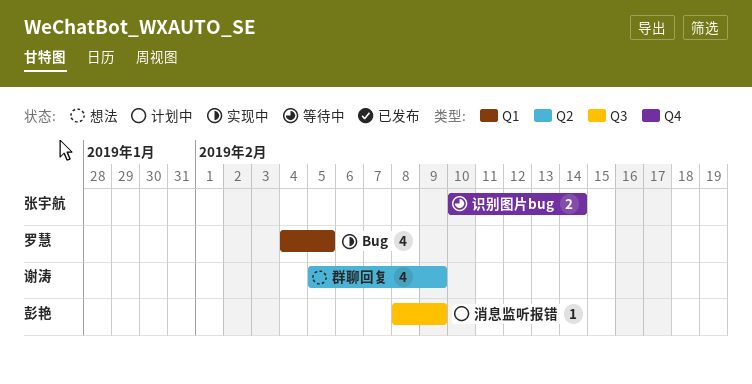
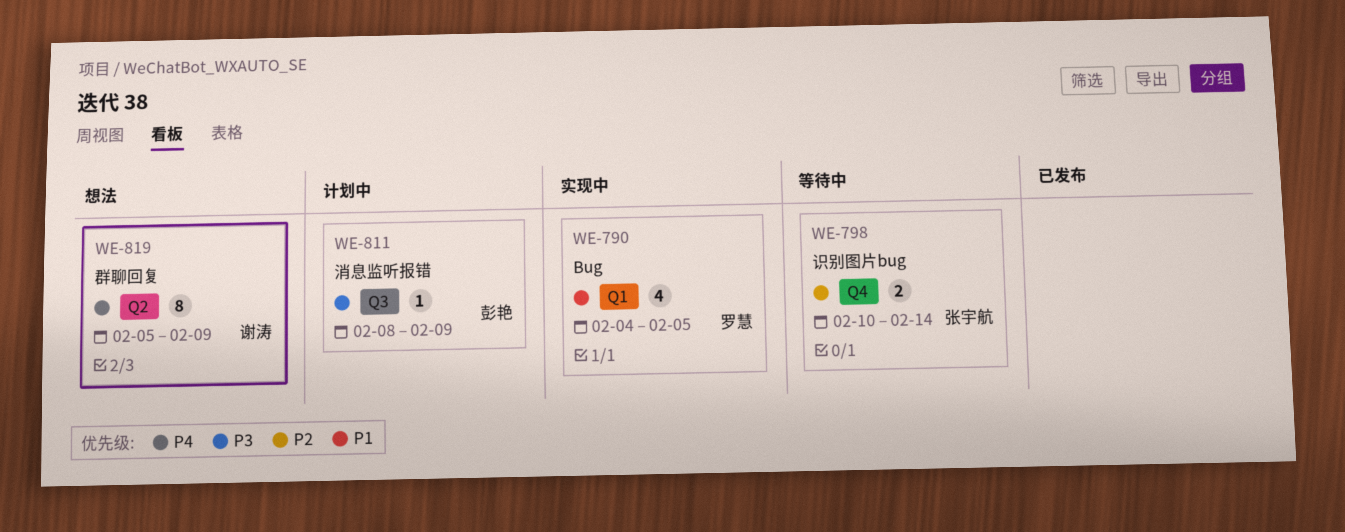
群聊回复, estimate: 4 -> 8

